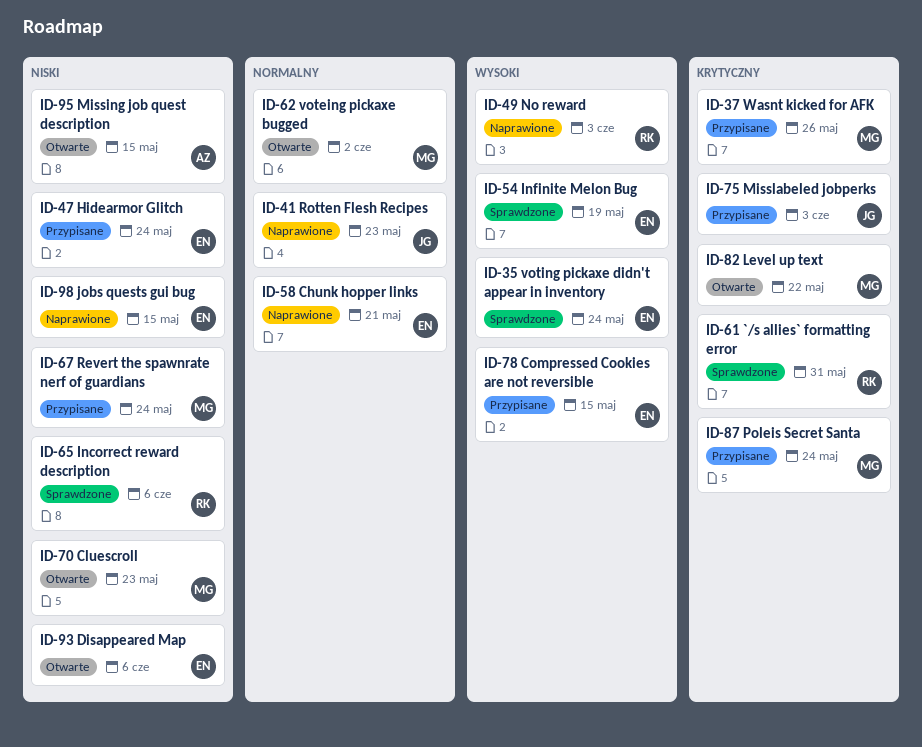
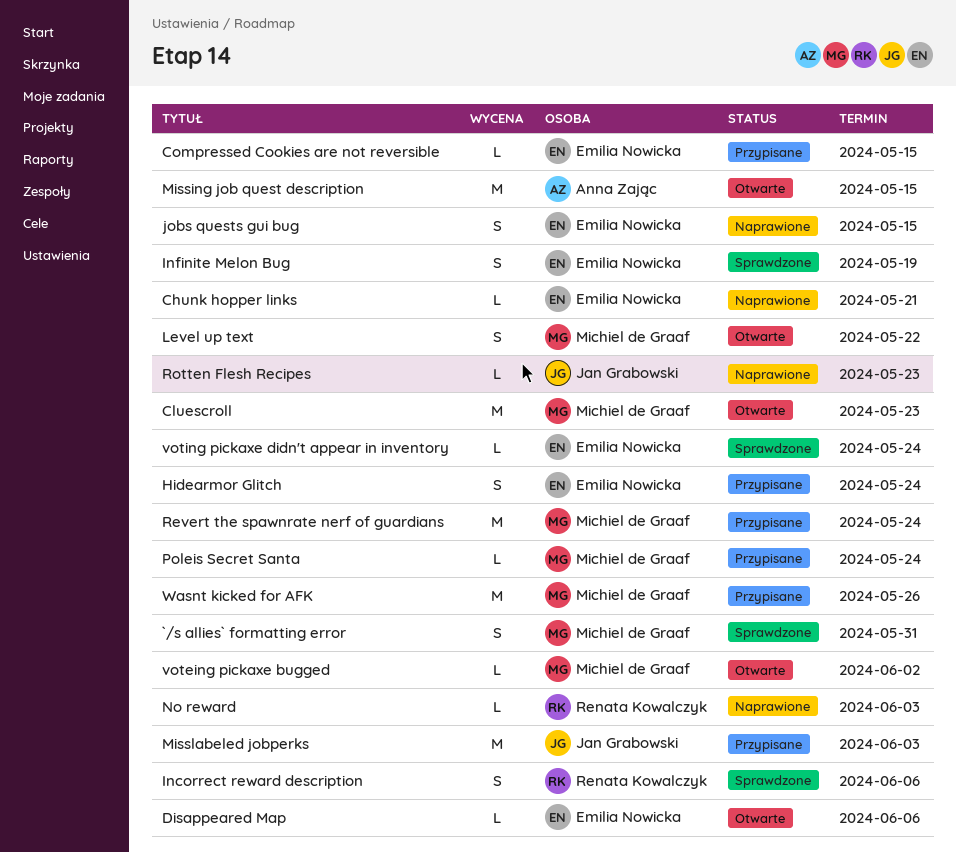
`/s allies` formatting error, owner: Renata Kowalczyk -> Michiel de Graaf

